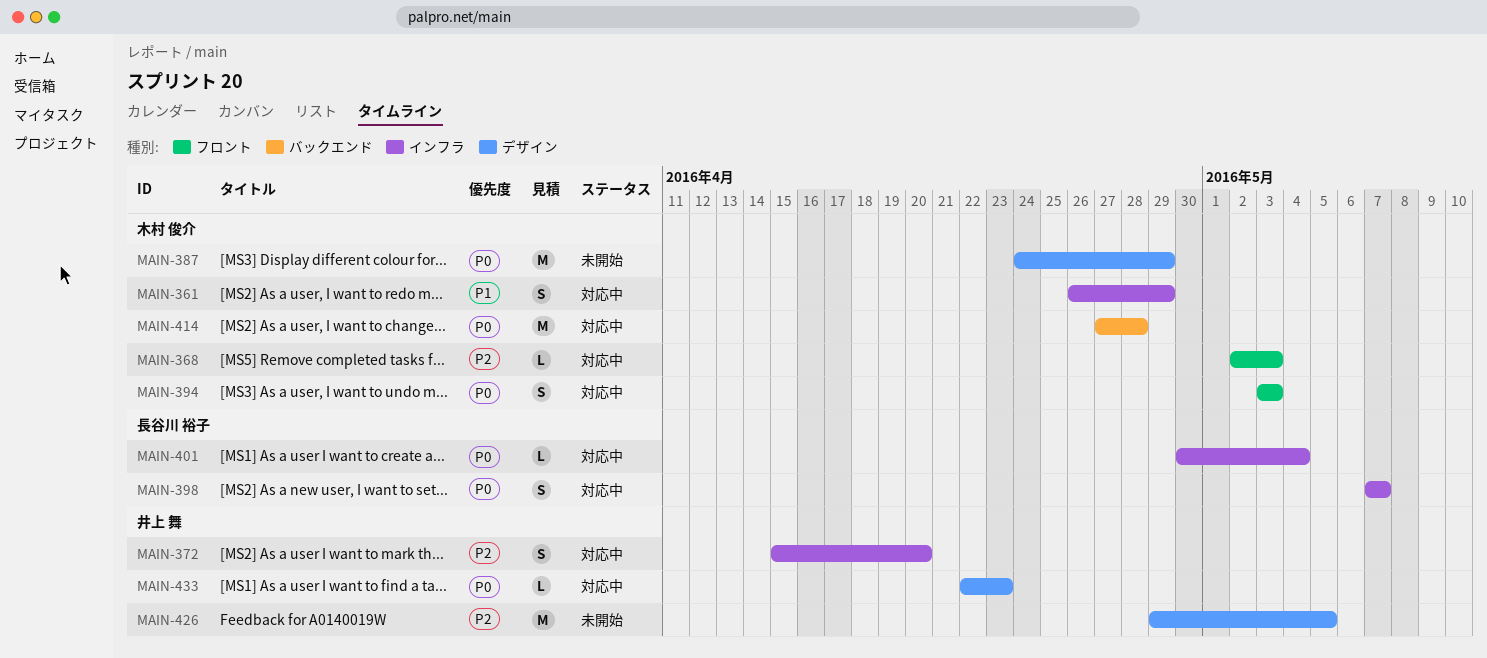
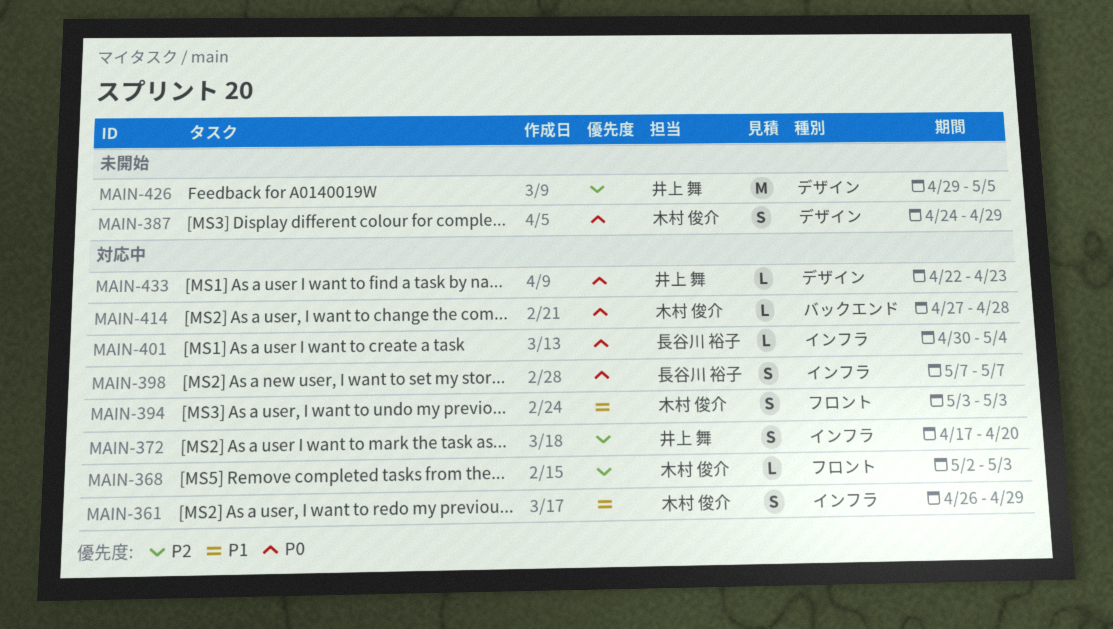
MAIN-372, start: Apr 15 -> Apr 17
MAIN-387, estimate: M -> S
MAIN-394, priority: P0 -> P1
MAIN-414, estimate: M -> L

